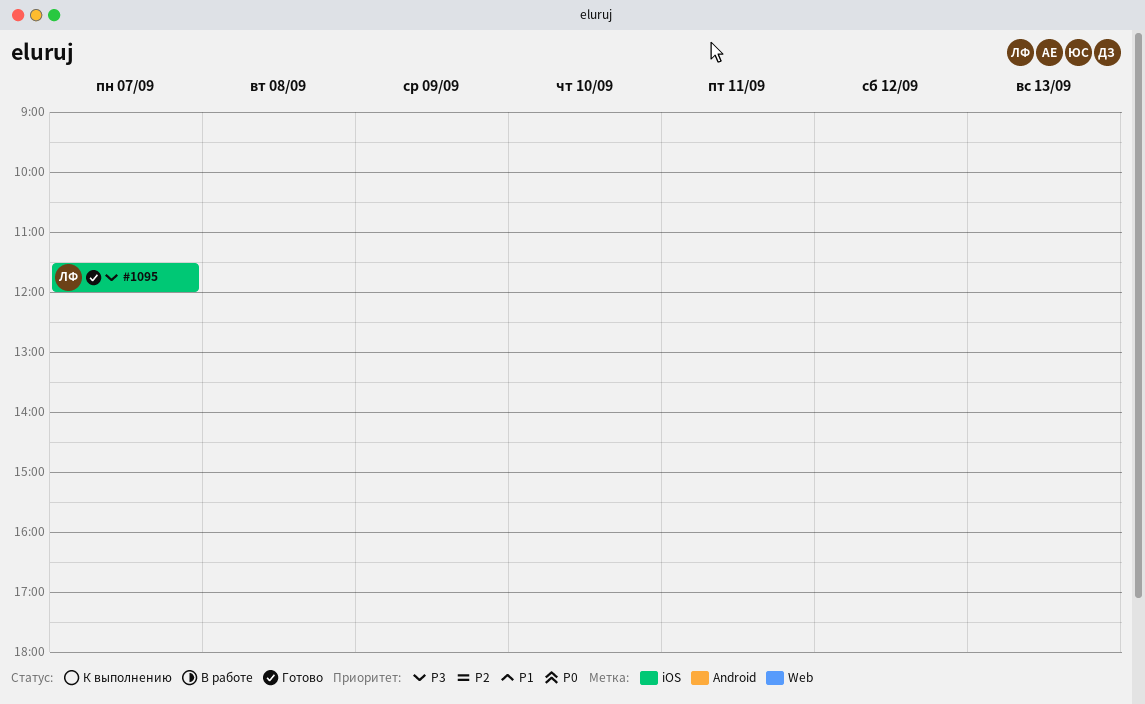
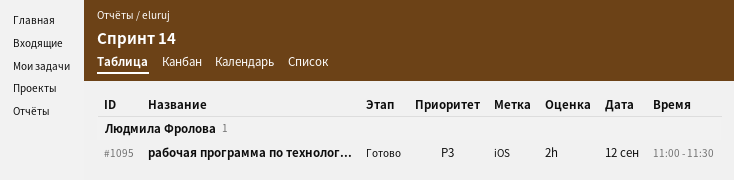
#1095, day: Sep 7 -> Sep 12
#1095, begins: 11:30 -> 11:00
#1095, ends: 12:00 -> 11:30

